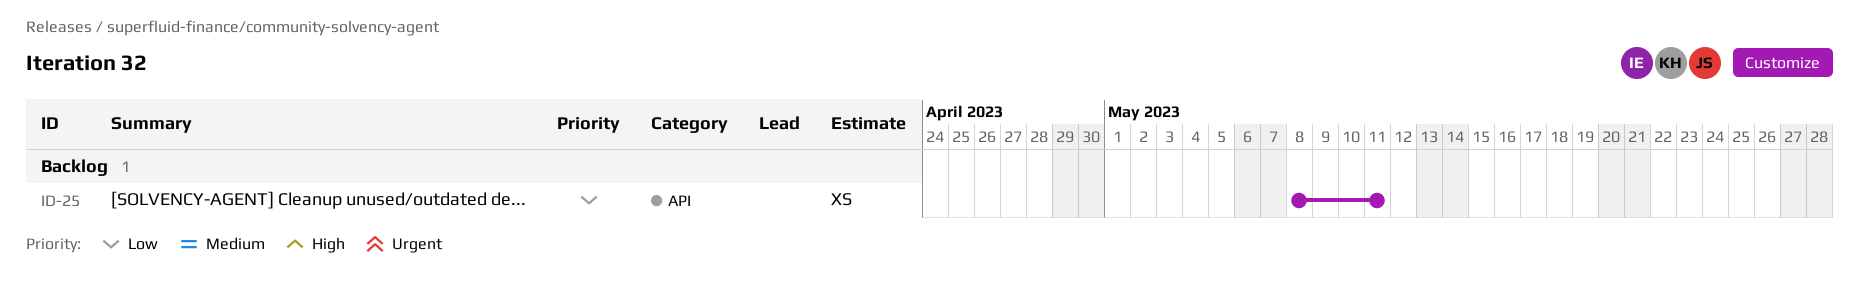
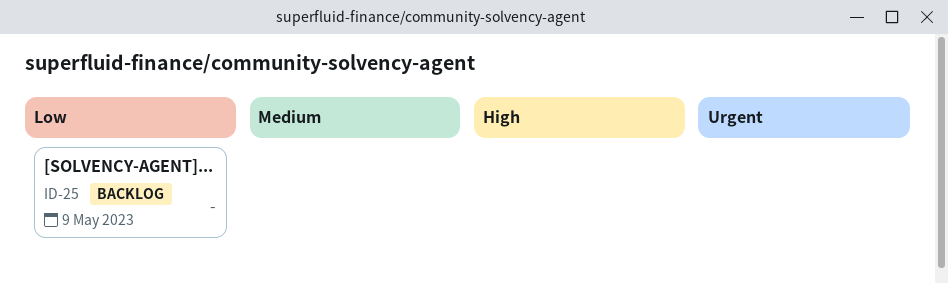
ID-25, due: May 11 -> May 9

